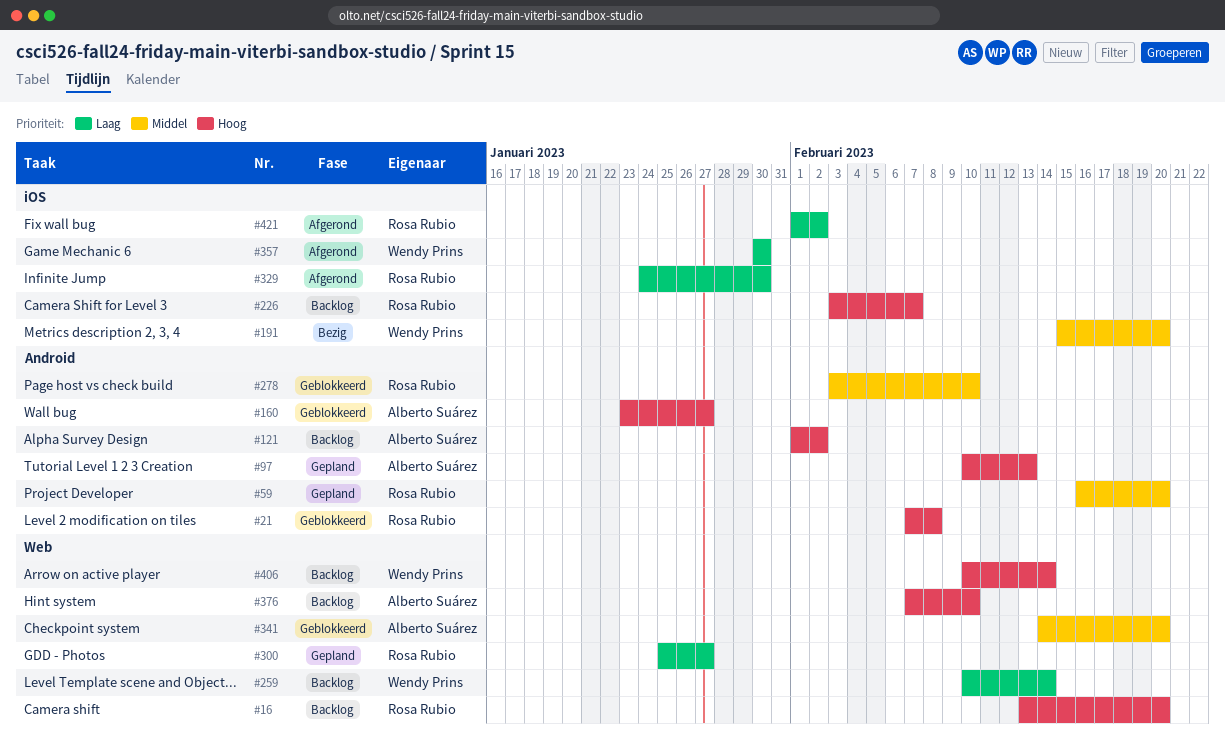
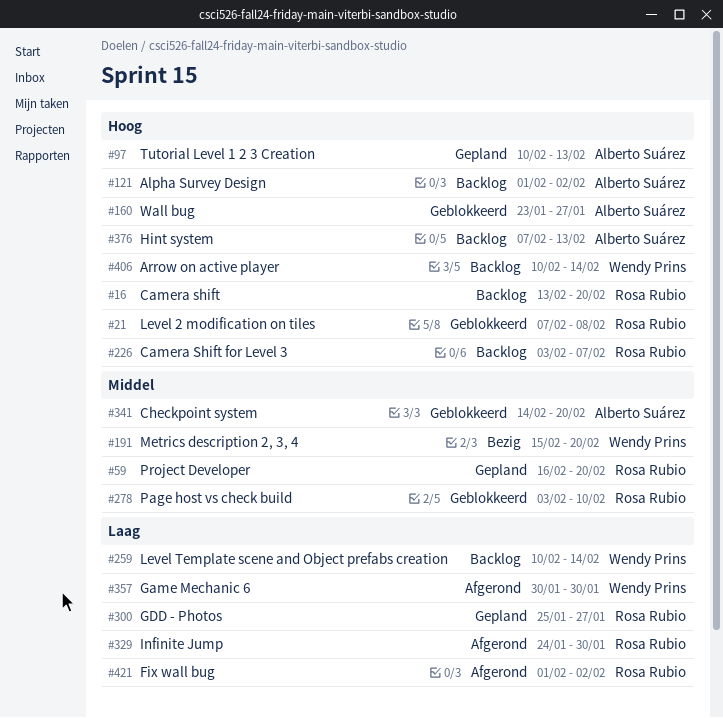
#376, due: Feb 10 -> Feb 13

